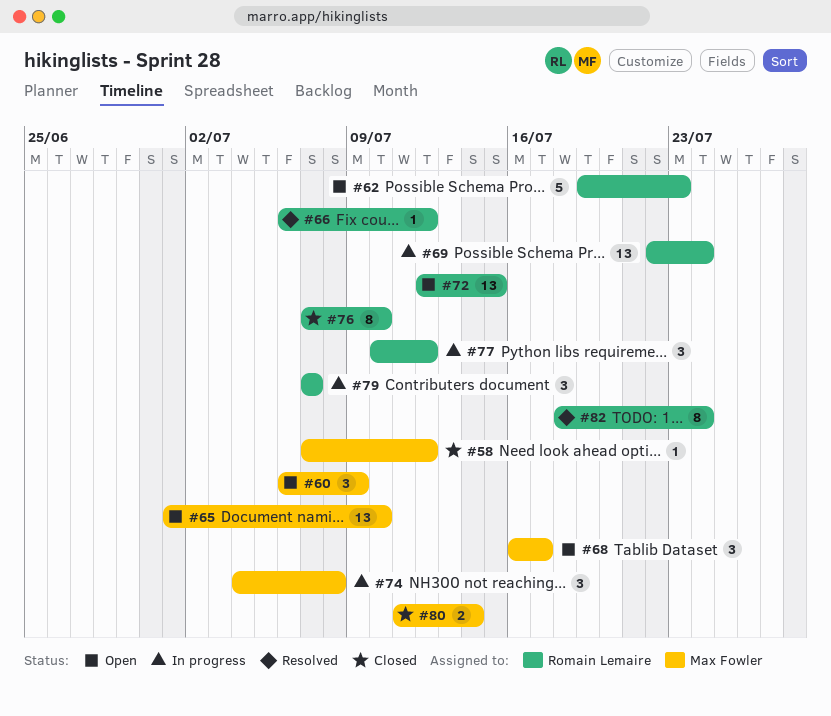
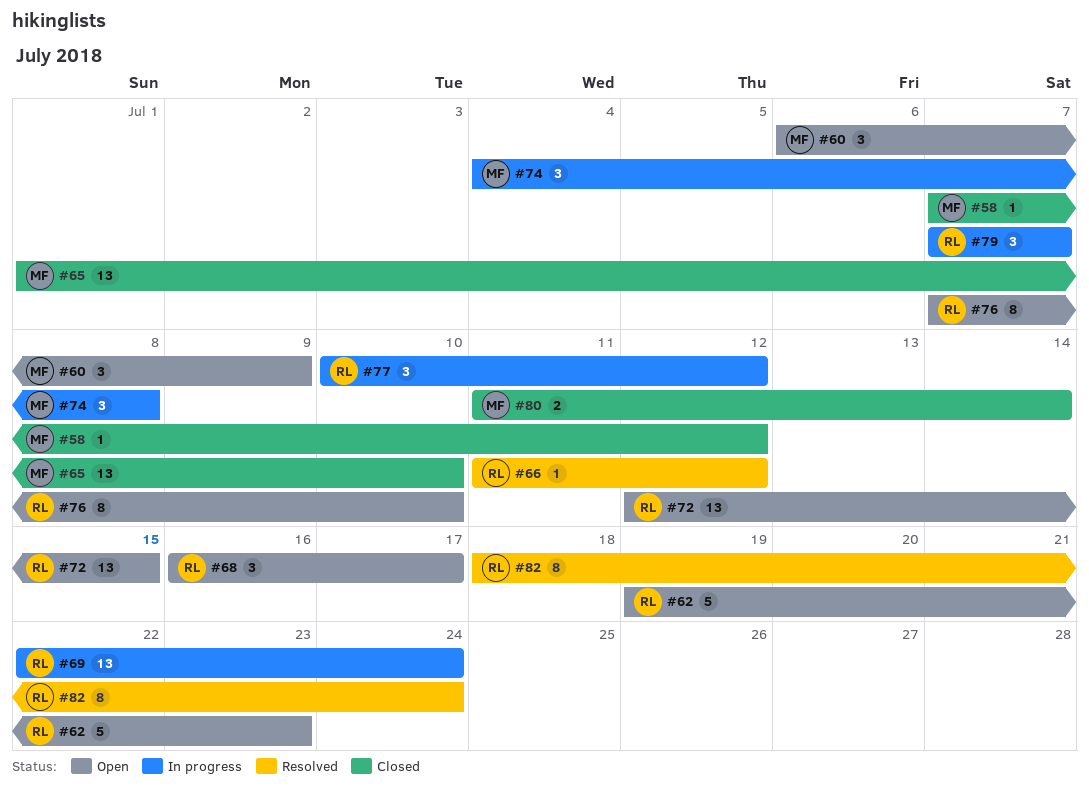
#65, status: Open -> Closed
#66, start: Jul 6 -> Jul 11
#68, owner: Max Fowler -> Romain Lemaire
#76, status: Closed -> Open

